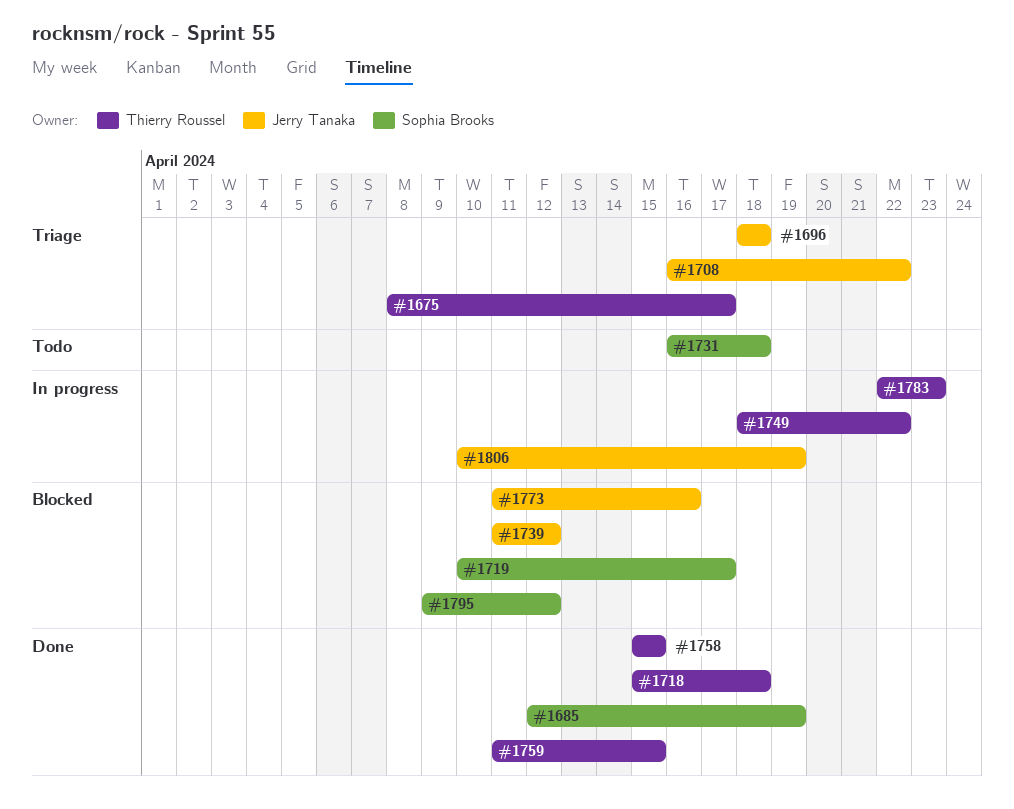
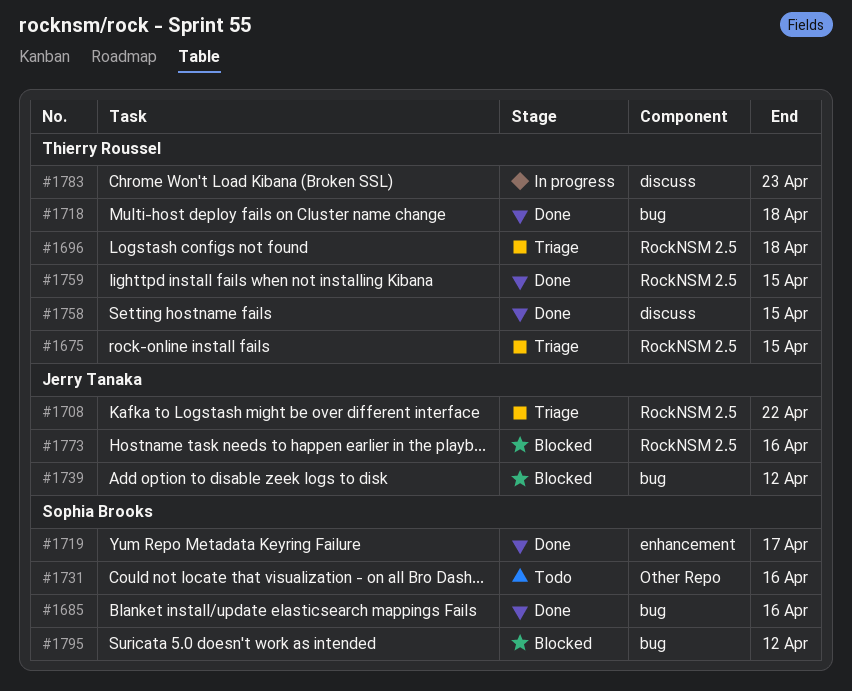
#1675, due: Apr 17 -> Apr 15
#1685, due: Apr 19 -> Apr 16
#1696, owner: Jerry Tanaka -> Thierry Roussel
#1719, status: Blocked -> Done
#1731, due: Apr 18 -> Apr 16
#1749: present -> none
#1806: present -> none

